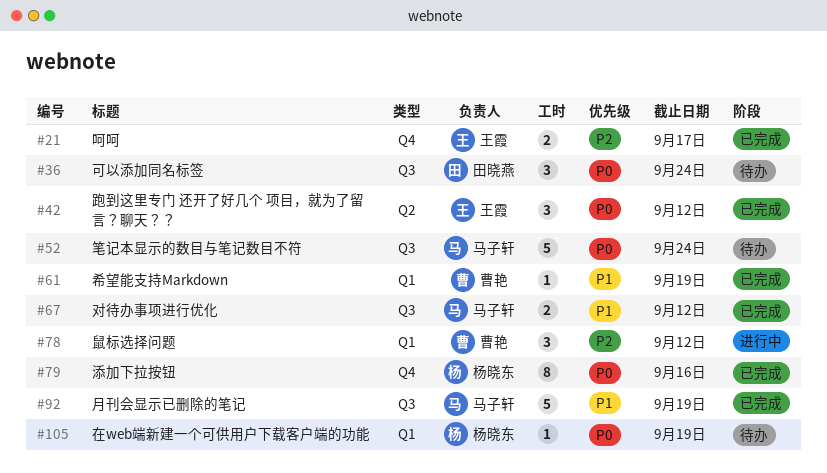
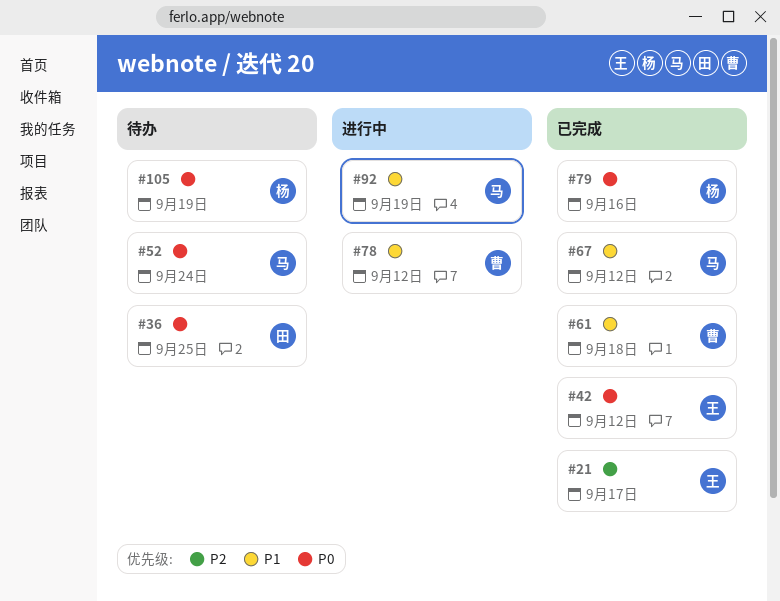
#36, due: Sep 24 -> Sep 25
#61, due: Sep 19 -> Sep 18
#78, priority: P2 -> P1
#92, status: 已完成 -> 进行中

